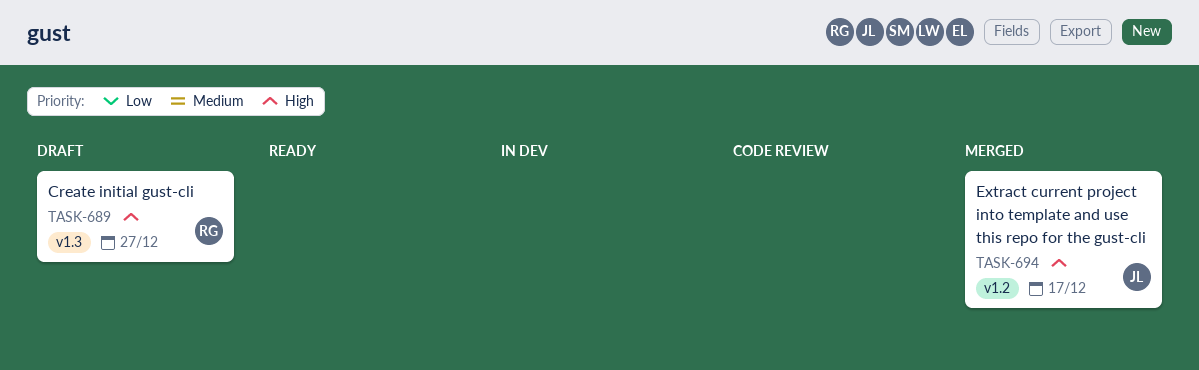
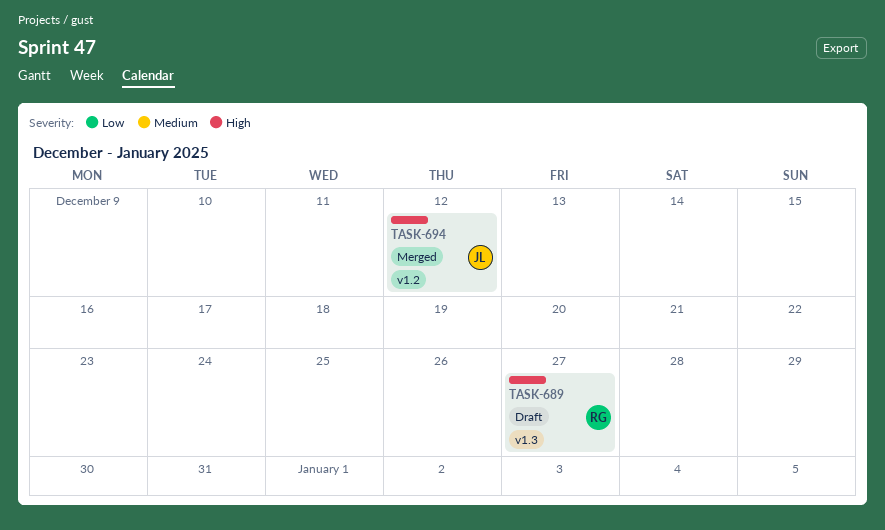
TASK-694, due: Dec 17 -> Dec 12

